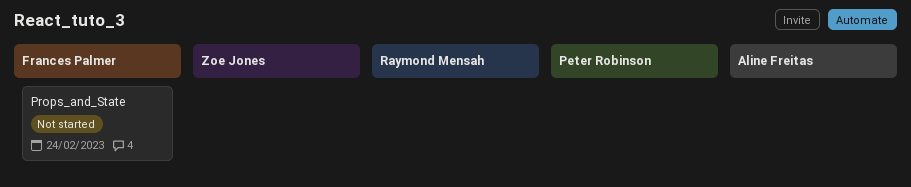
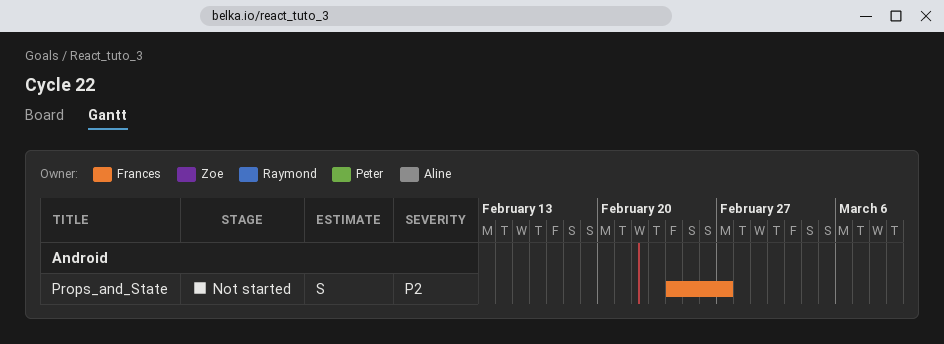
Props_and_State, due: Feb 24 -> Feb 27

